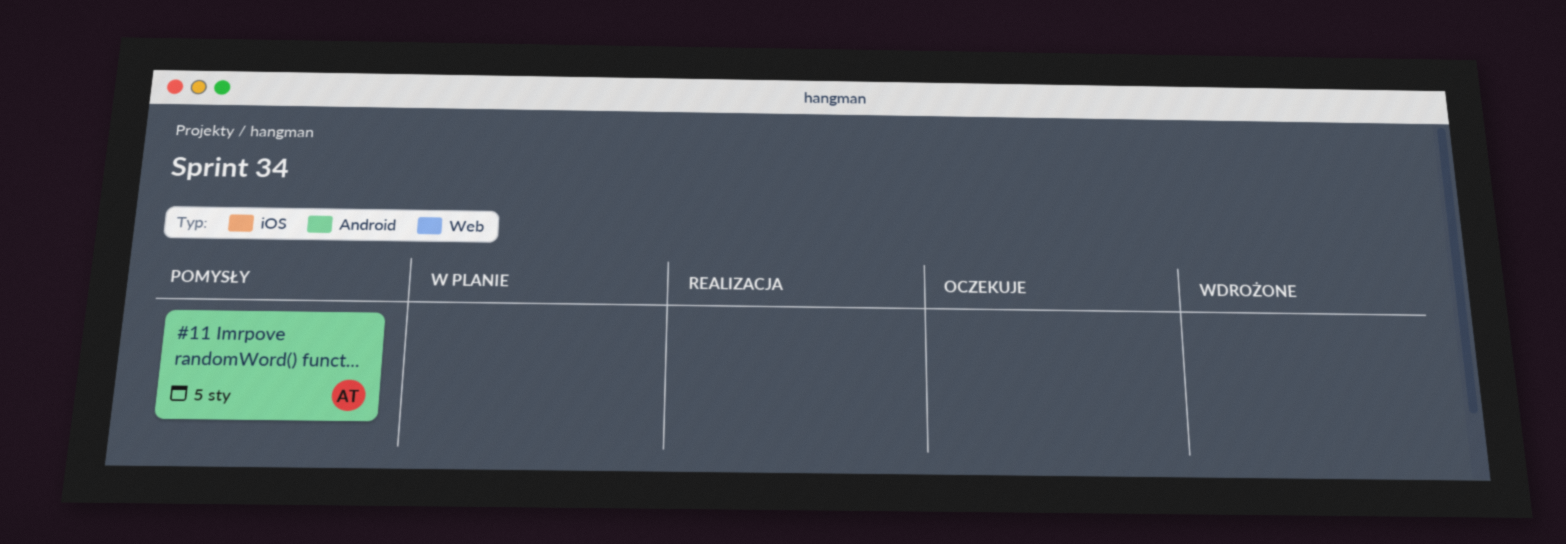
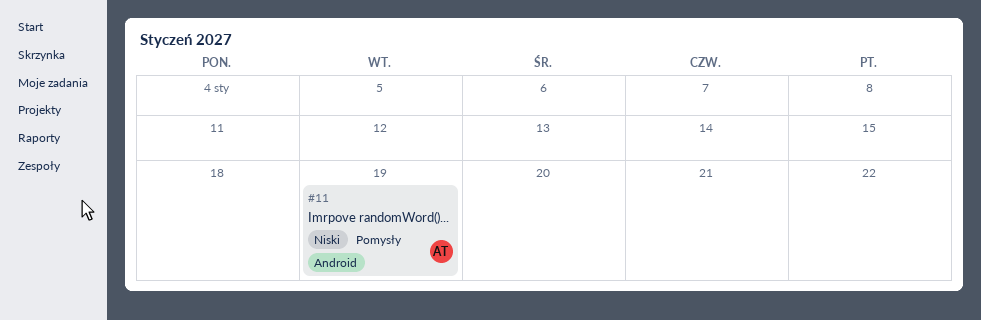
#11, due: Jan 5 -> Jan 19

